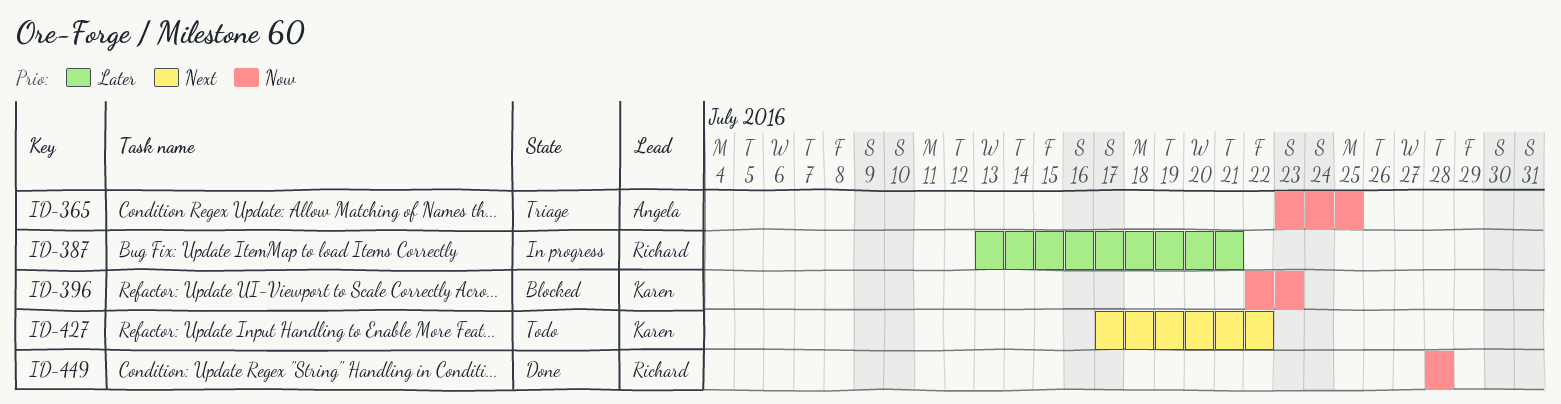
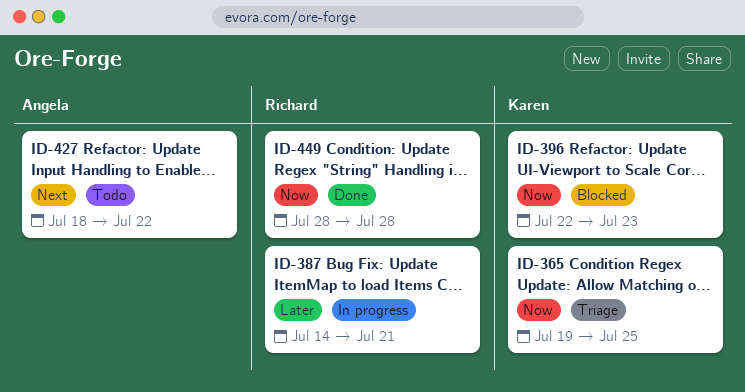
ID-365, owner: Angela -> Karen
ID-365, start: Jul 23 -> Jul 19
ID-387, start: Jul 13 -> Jul 14
ID-427, owner: Karen -> Angela
ID-427, start: Jul 17 -> Jul 18

